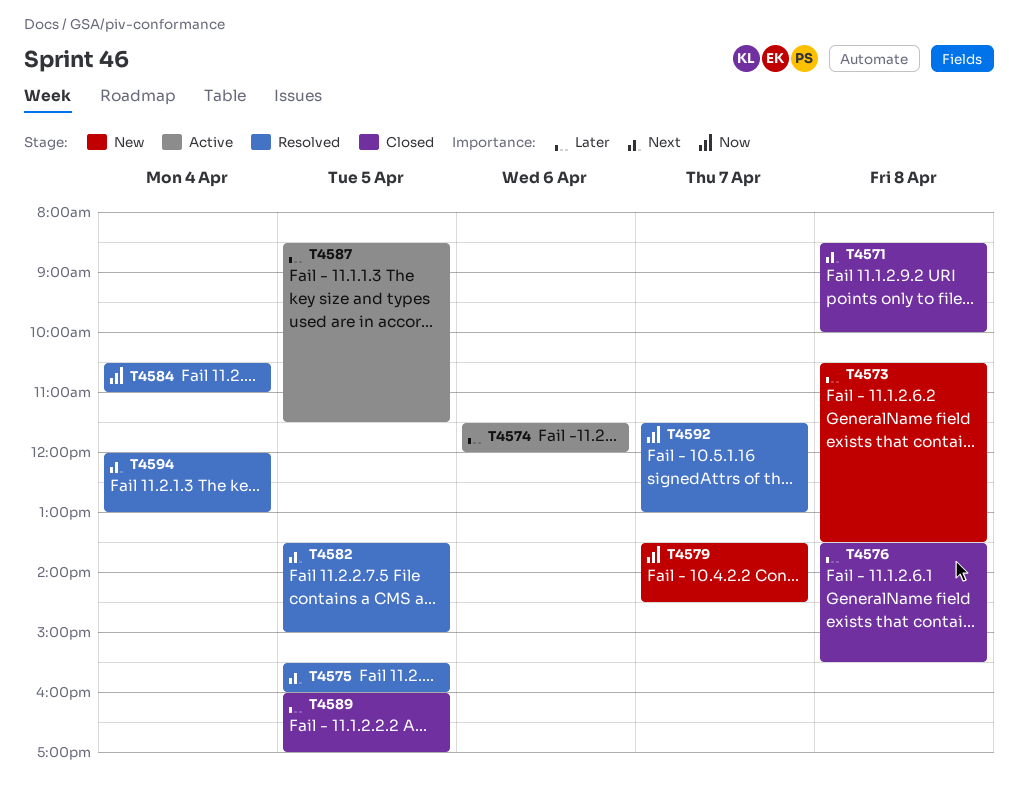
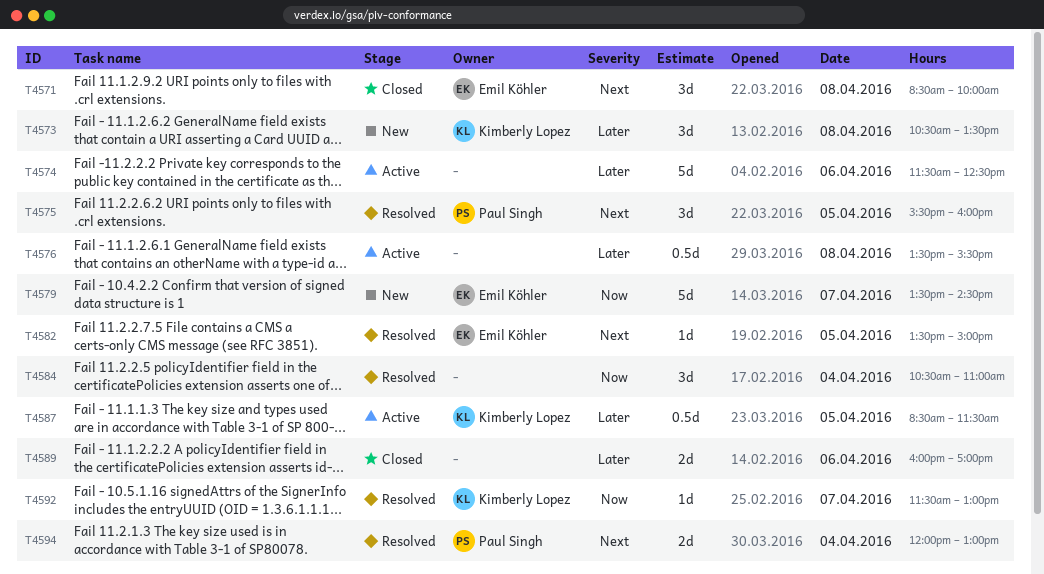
T4574, ends: 12:00 -> 12:30
T4576, status: Closed -> Active
T4589, day: Apr 5 -> Apr 6

